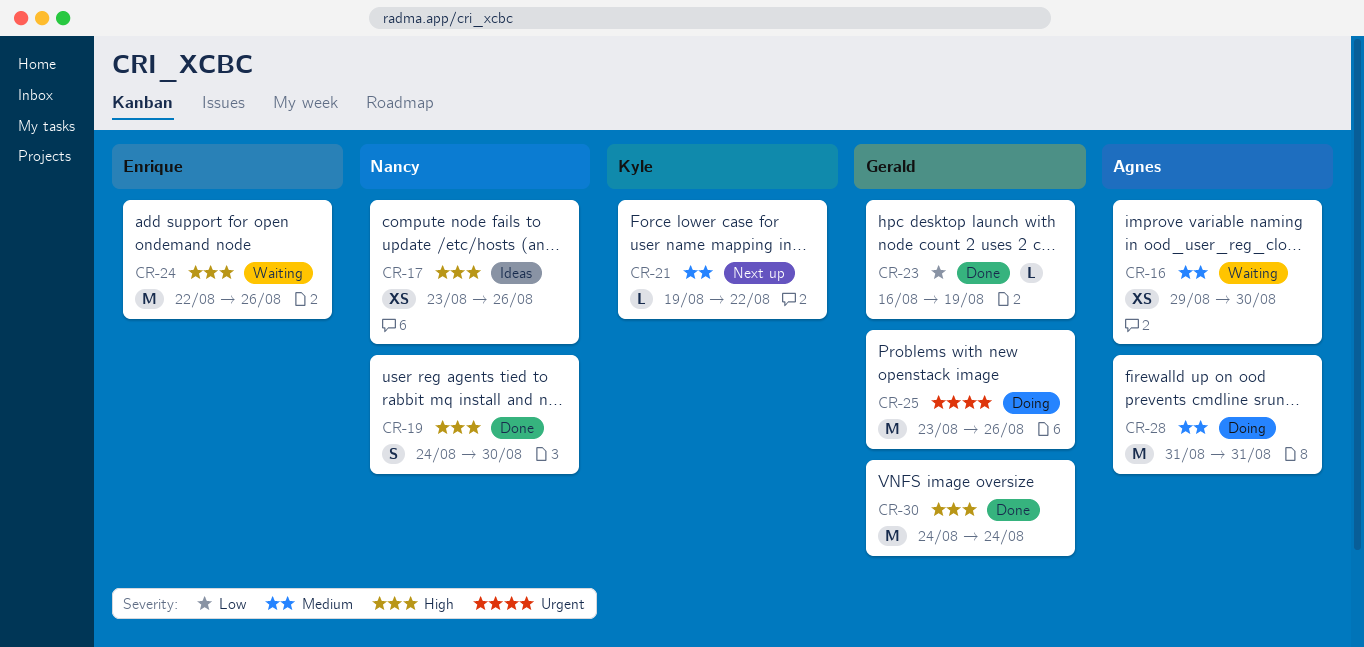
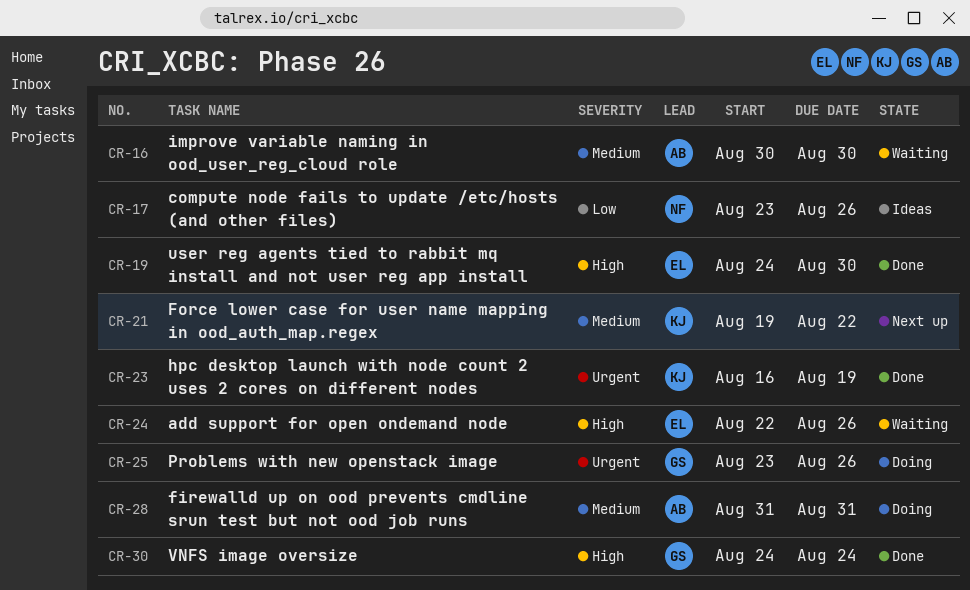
CR-16, start: Aug 29 -> Aug 30
CR-17, priority: High -> Low
CR-19, owner: Nancy -> Enrique
CR-23, owner: Gerald -> Kyle
CR-23, priority: Low -> Urgent

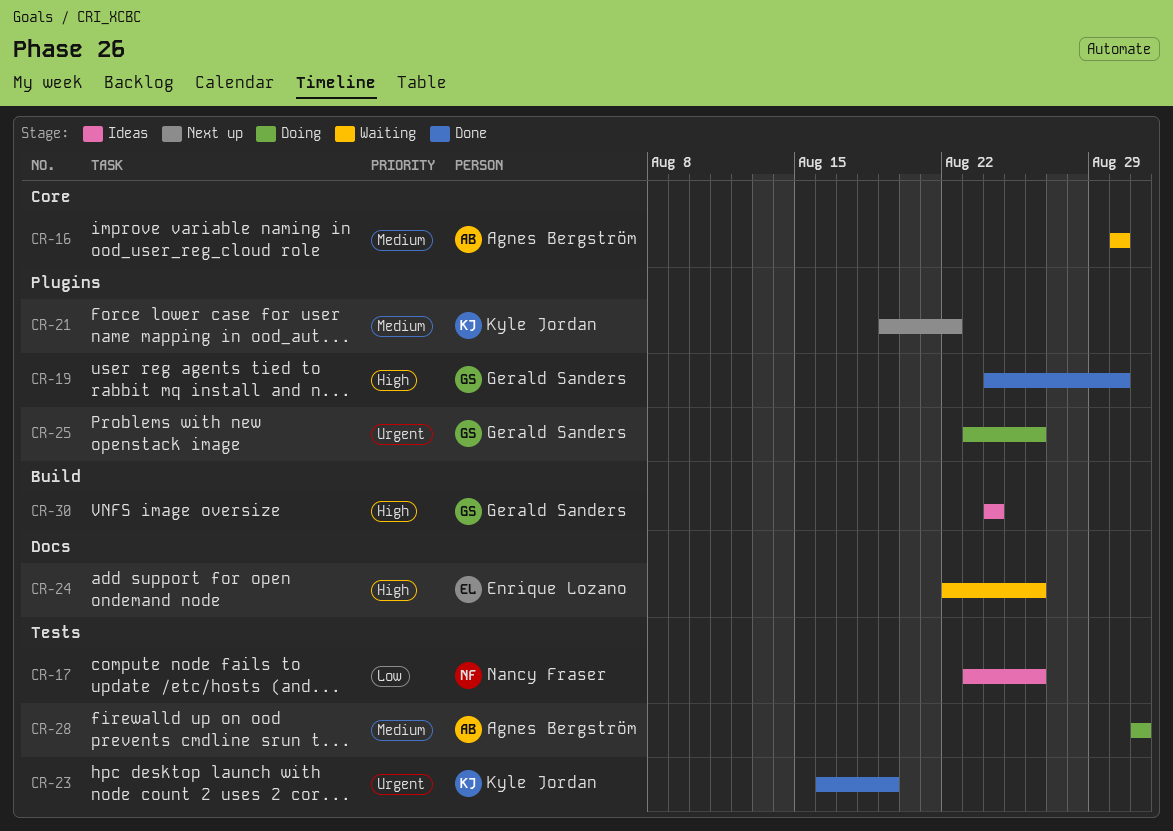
CR-19, owner: Enrique Lozano -> Gerald Sanders
CR-30, status: Done -> Ideas

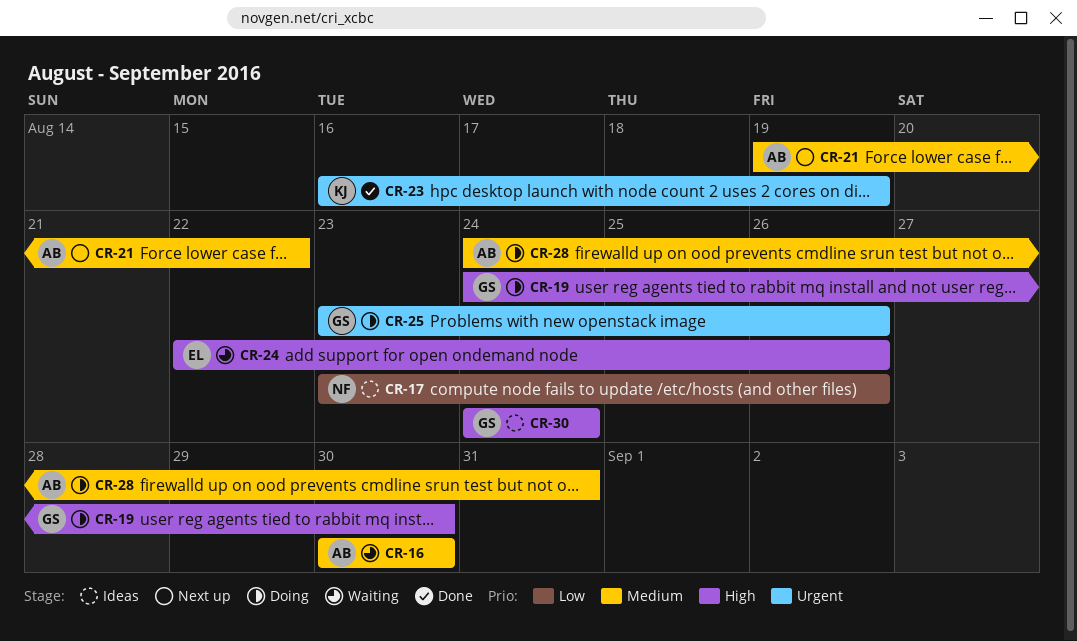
CR-19, status: Done -> Doing
CR-21, owner: Kyle Jordan -> Agnes Bergström
CR-28, start: Aug 31 -> Aug 24

